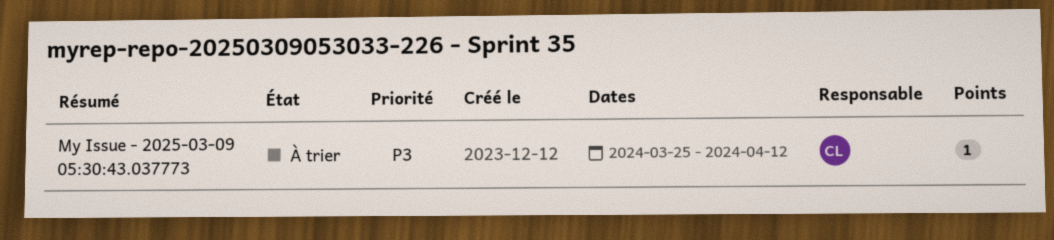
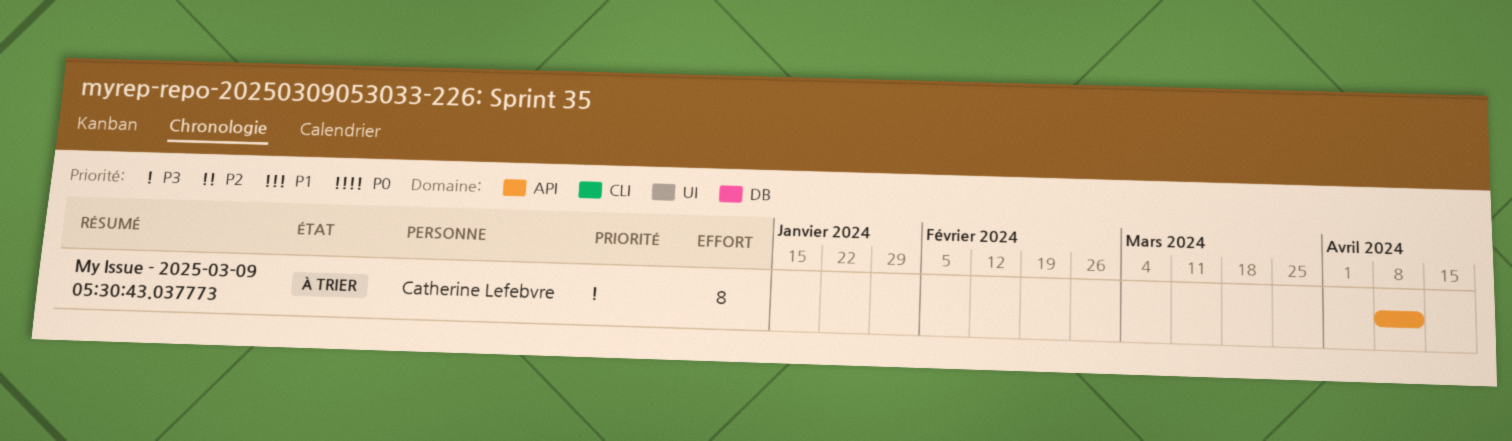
My Issue - 2025-03-09 05:30:43.037773, estimate: 1 -> 8
My Issue - 2025-03-09 05:30:43.037773, start: Mar 25 -> Apr 8

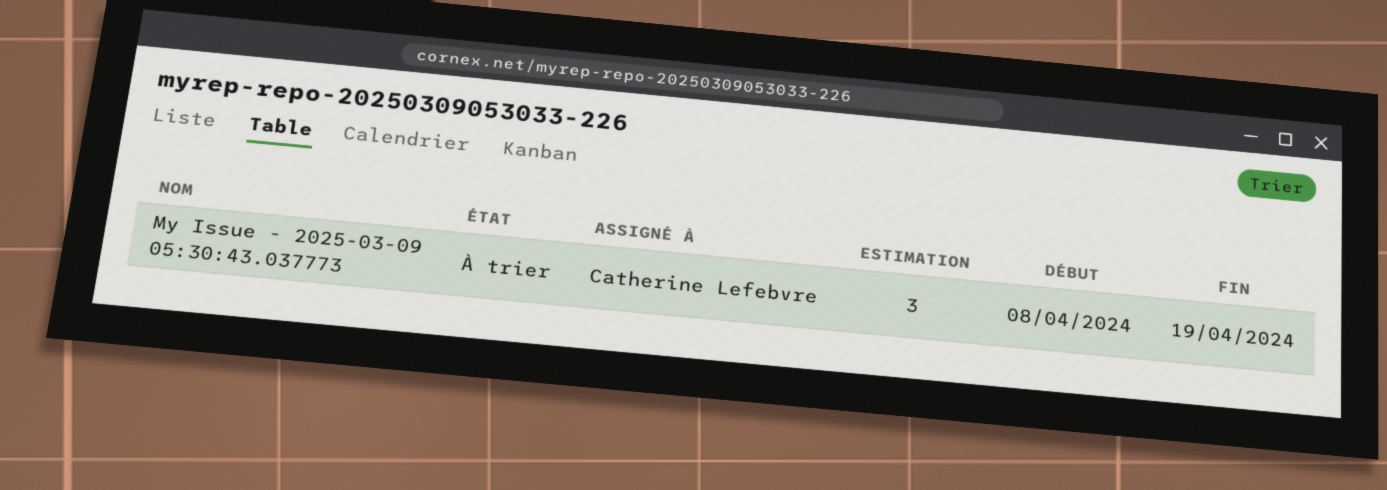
My Issue - 2025-03-09 05:30:43.037773, estimate: 8 -> 3
My Issue - 2025-03-09 05:30:43.037773, due: Apr 12 -> Apr 19

